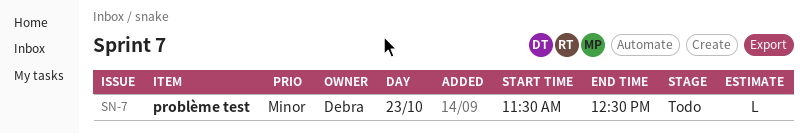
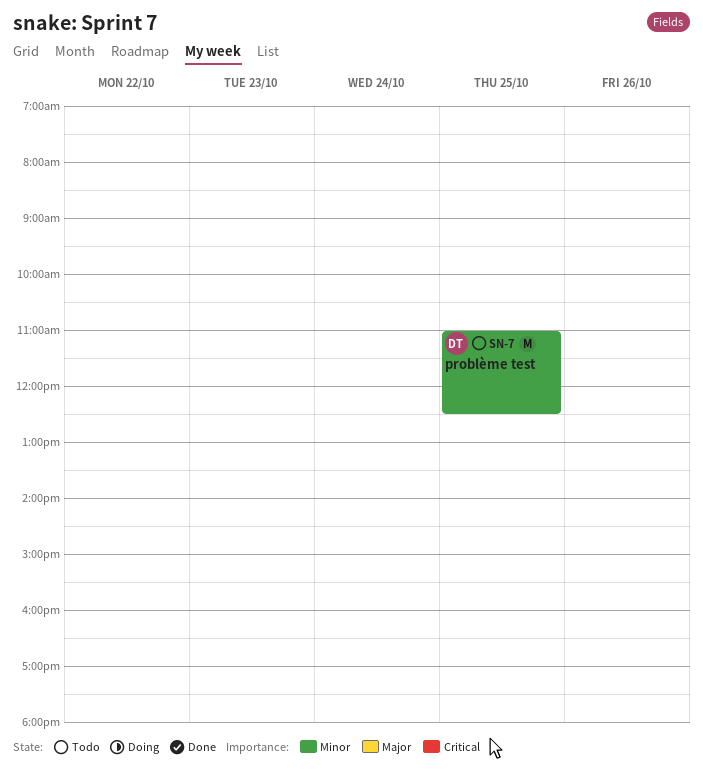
SN-7, estimate: L -> M
SN-7, day: Oct 23 -> Oct 25
SN-7, begins: 11:30 -> 11:00

